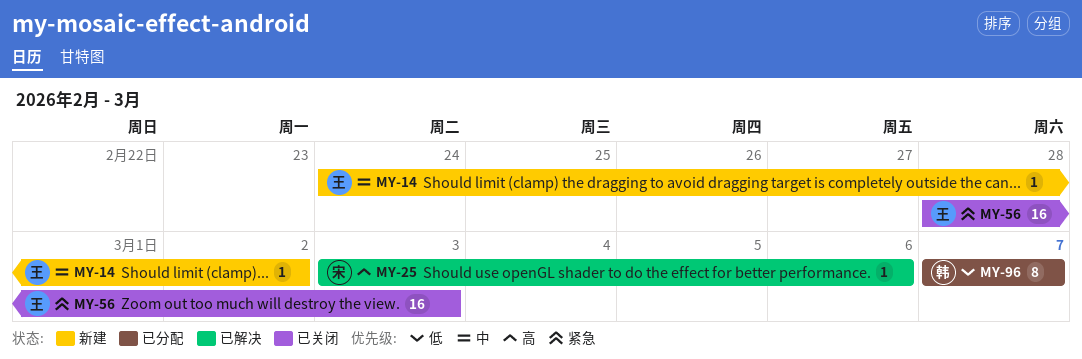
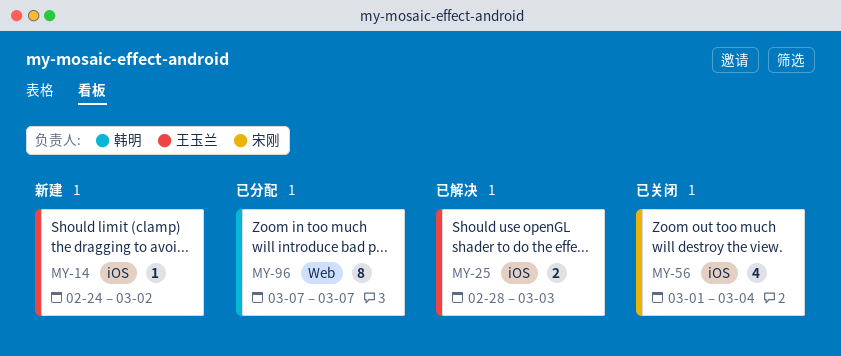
MY-25, owner: 宋刚 -> 王玉兰
MY-25, estimate: 1 -> 2
MY-25, start: Mar 3 -> Feb 28
MY-25, due: Mar 6 -> Mar 3
MY-56, owner: 王玉兰 -> 宋刚
MY-56, estimate: 16 -> 4
MY-56, start: Feb 28 -> Mar 1
MY-56, due: Mar 3 -> Mar 4

